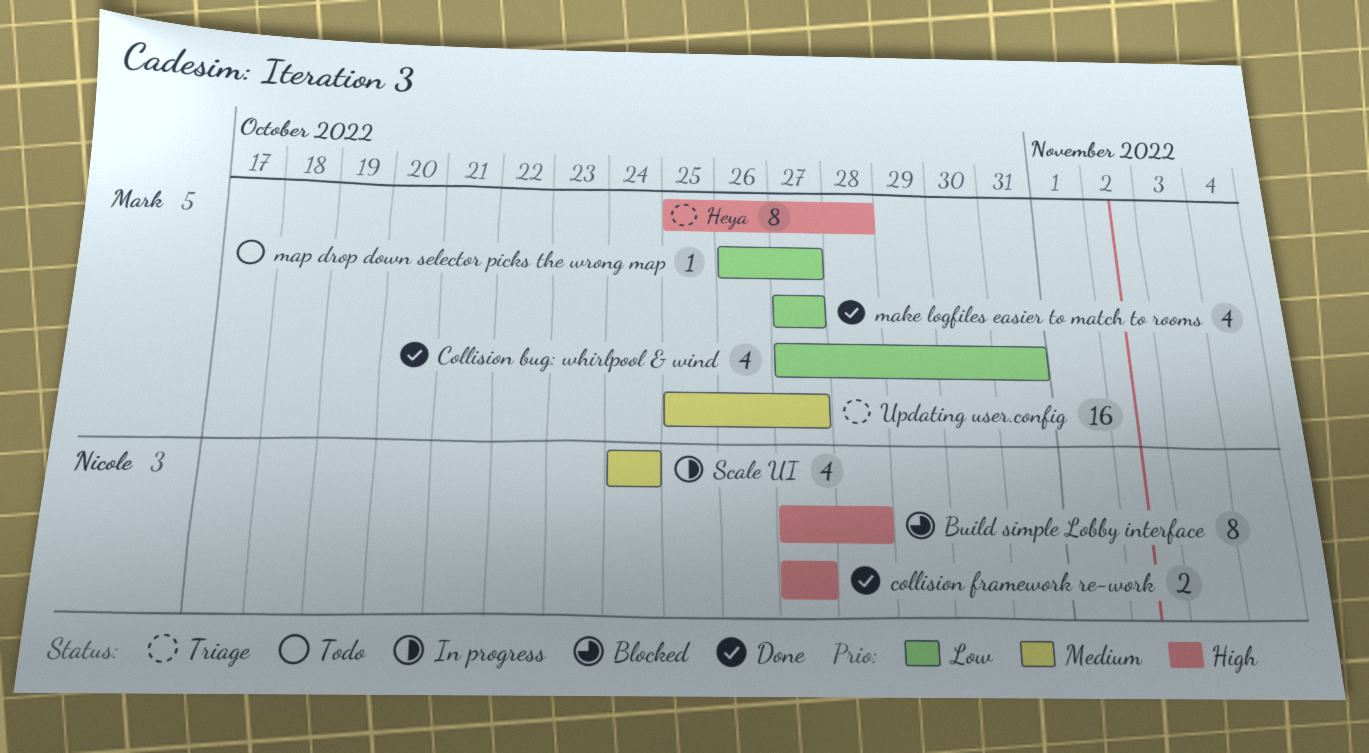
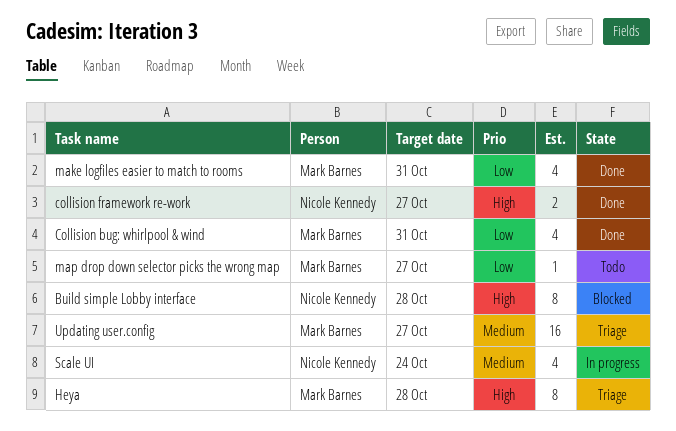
make logfiles easier to match to rooms, due: Oct 27 -> Oct 31

